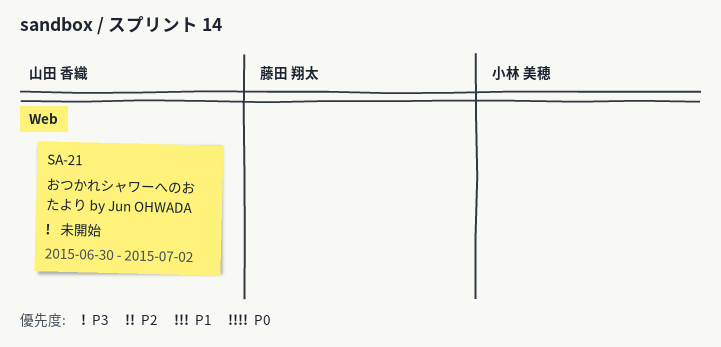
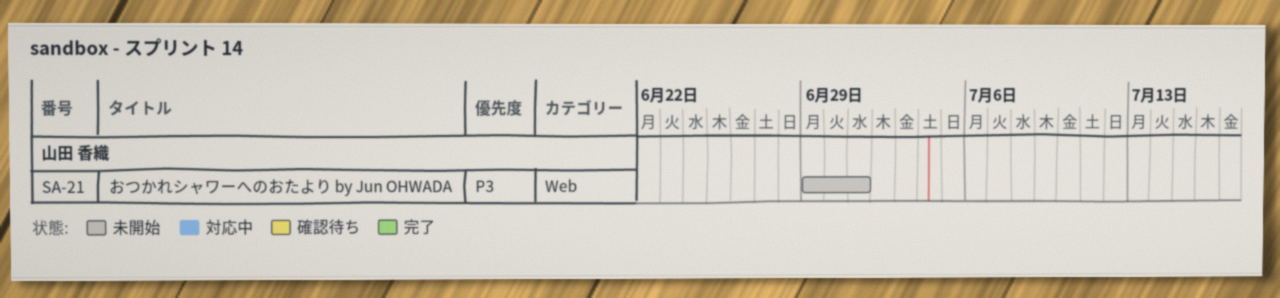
SA-21, start: Jun 30 -> Jun 29
SA-21, due: Jul 2 -> Jul 1

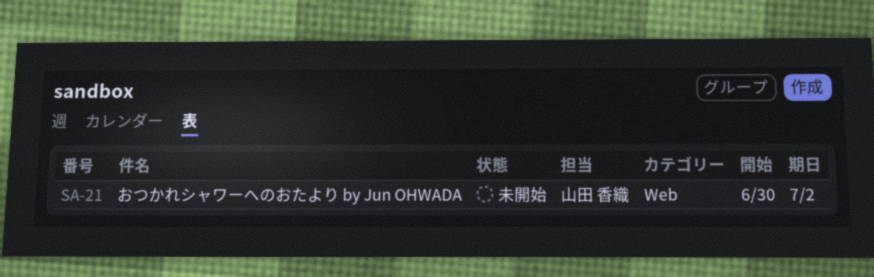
SA-21, start: Jun 29 -> Jun 30
SA-21, due: Jul 1 -> Jul 2

